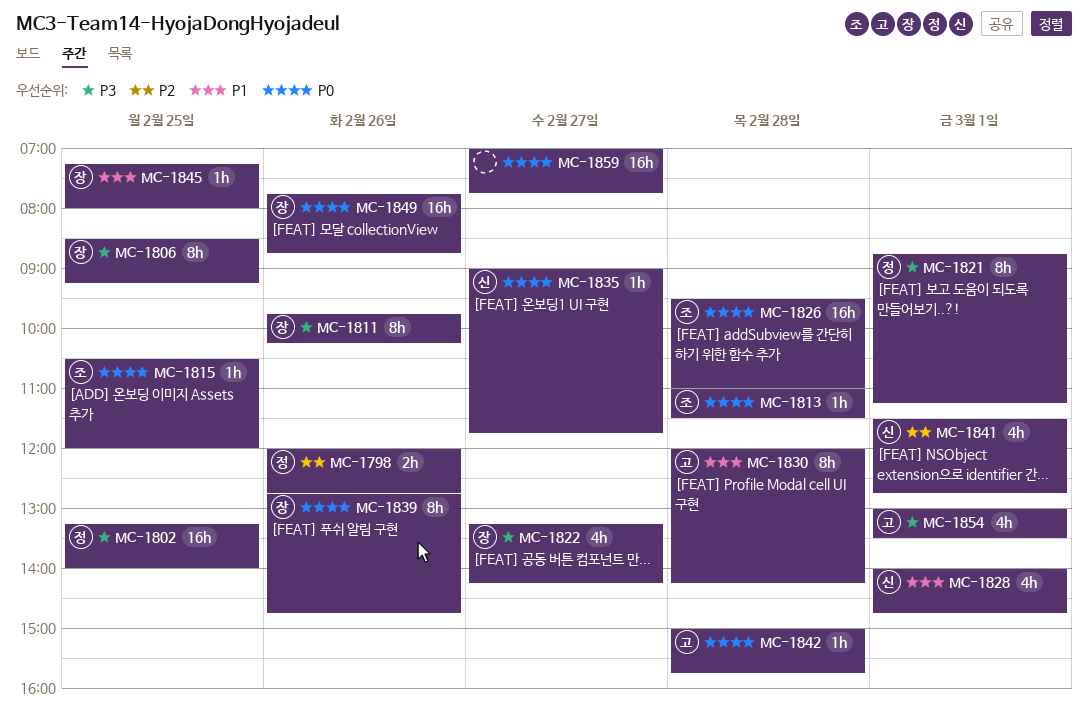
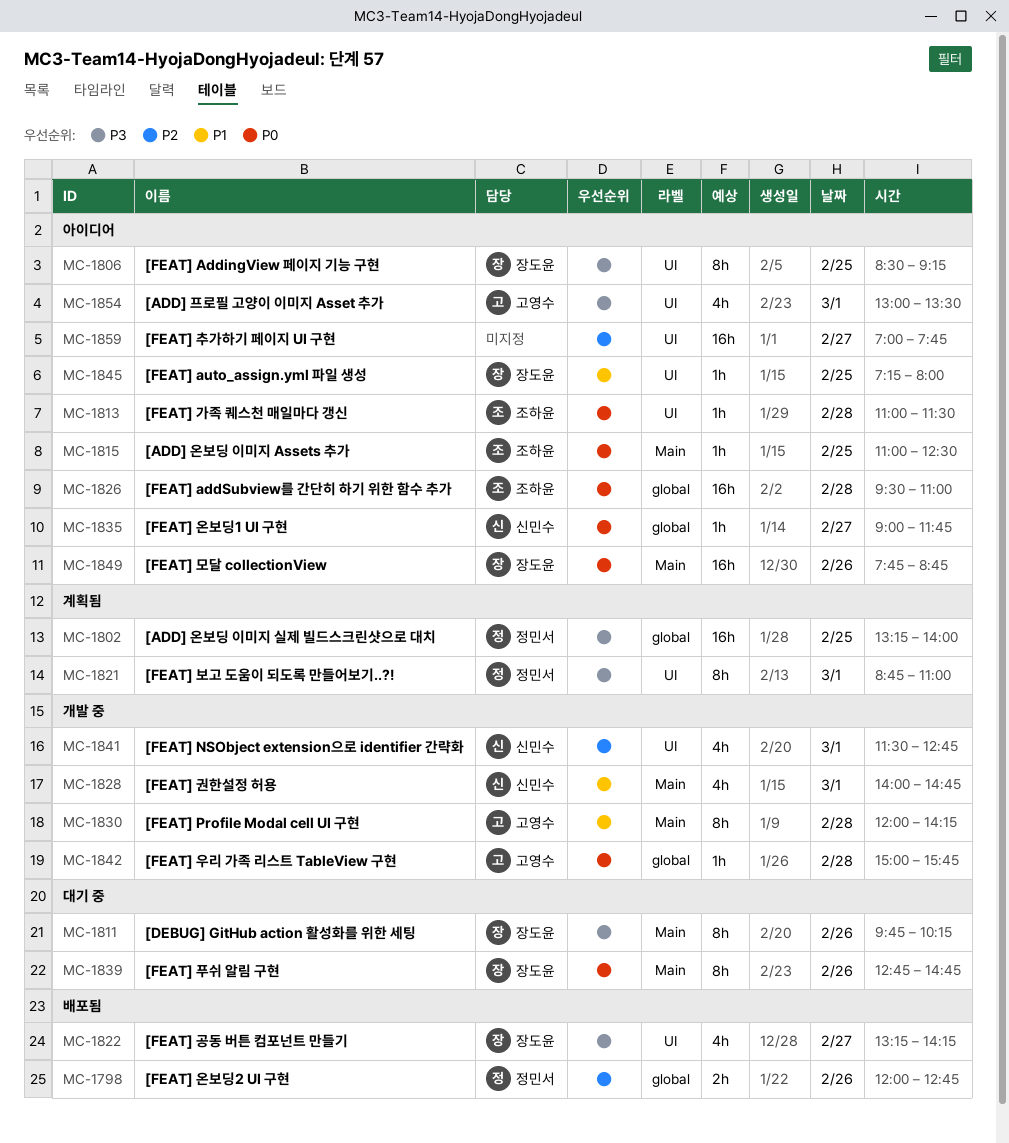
MC-1815, begins: 10:30 -> 11:00
MC-1815, ends: 12:00 -> 12:30
MC-1821, ends: 11:15 -> 11:00
MC-1859, priority: P0 -> P2

